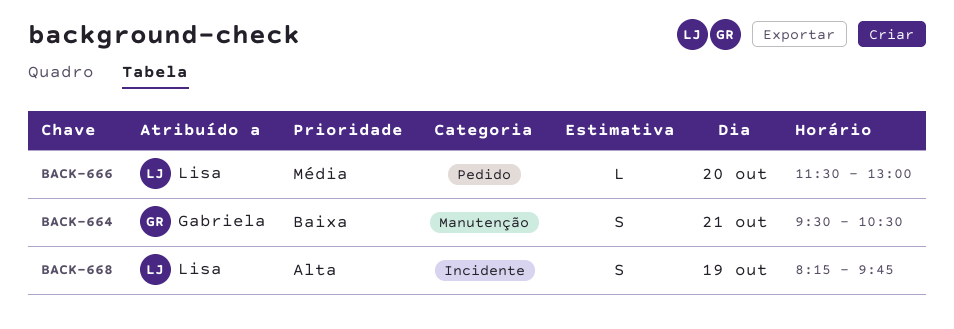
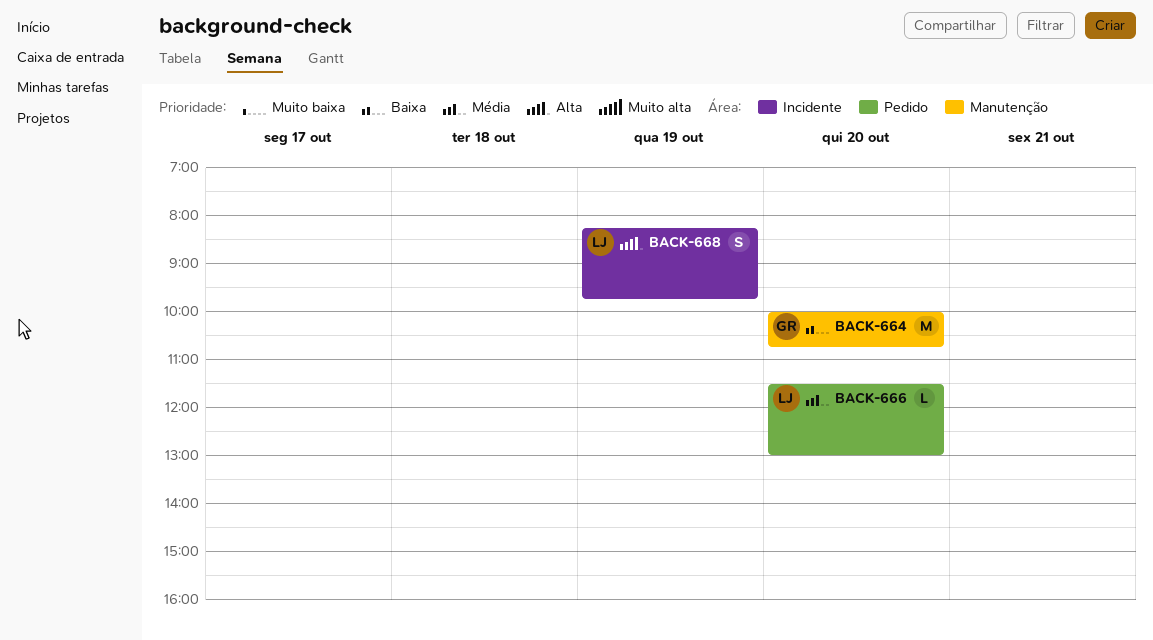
BACK-664, estimate: S -> M
BACK-664, day: Oct 21 -> Oct 20
BACK-664, begins: 09:30 -> 10:00
BACK-664, ends: 10:30 -> 10:45

